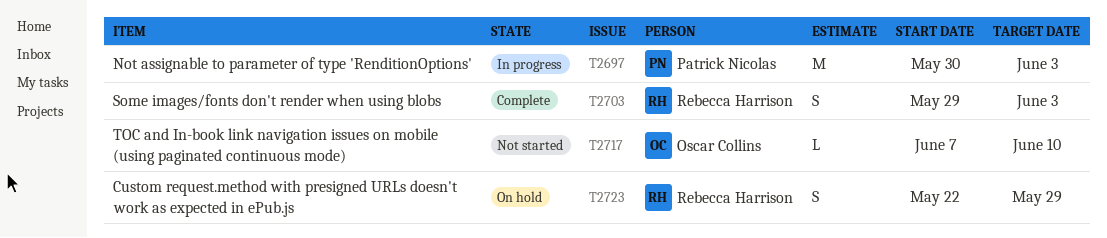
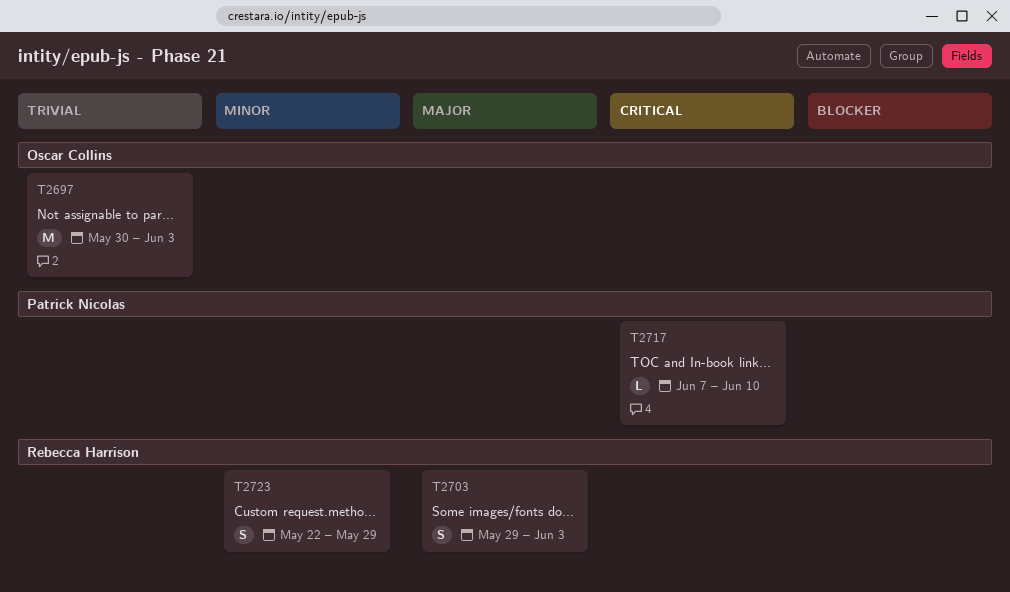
T2697, owner: Patrick Nicolas -> Oscar Collins
T2717, owner: Oscar Collins -> Patrick Nicolas

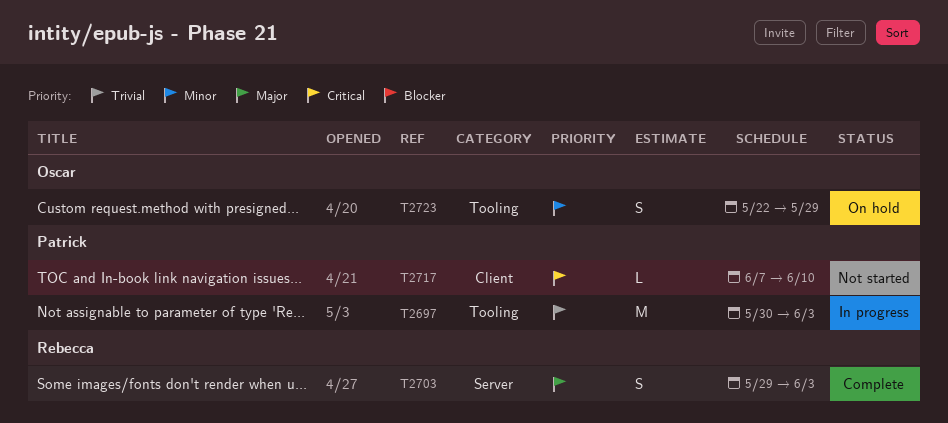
T2697, owner: Oscar Collins -> Patrick Nicolas
T2723, owner: Rebecca Harrison -> Oscar Collins

